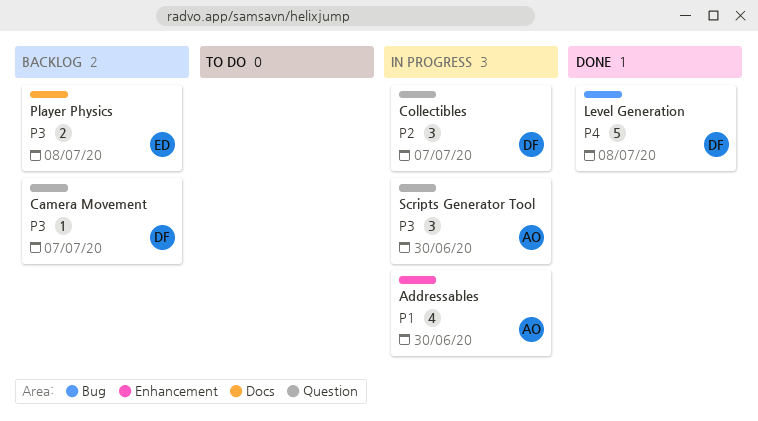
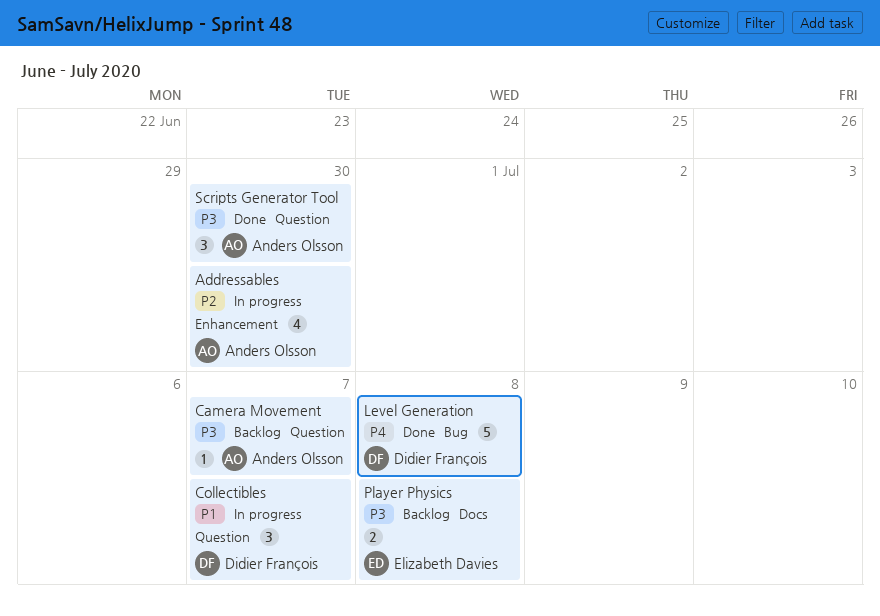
Addressables, priority: P1 -> P2
Camera Movement, owner: Didier François -> Anders Olsson
Collectibles, priority: P2 -> P1
Scripts Generator Tool, status: In progress -> Done

